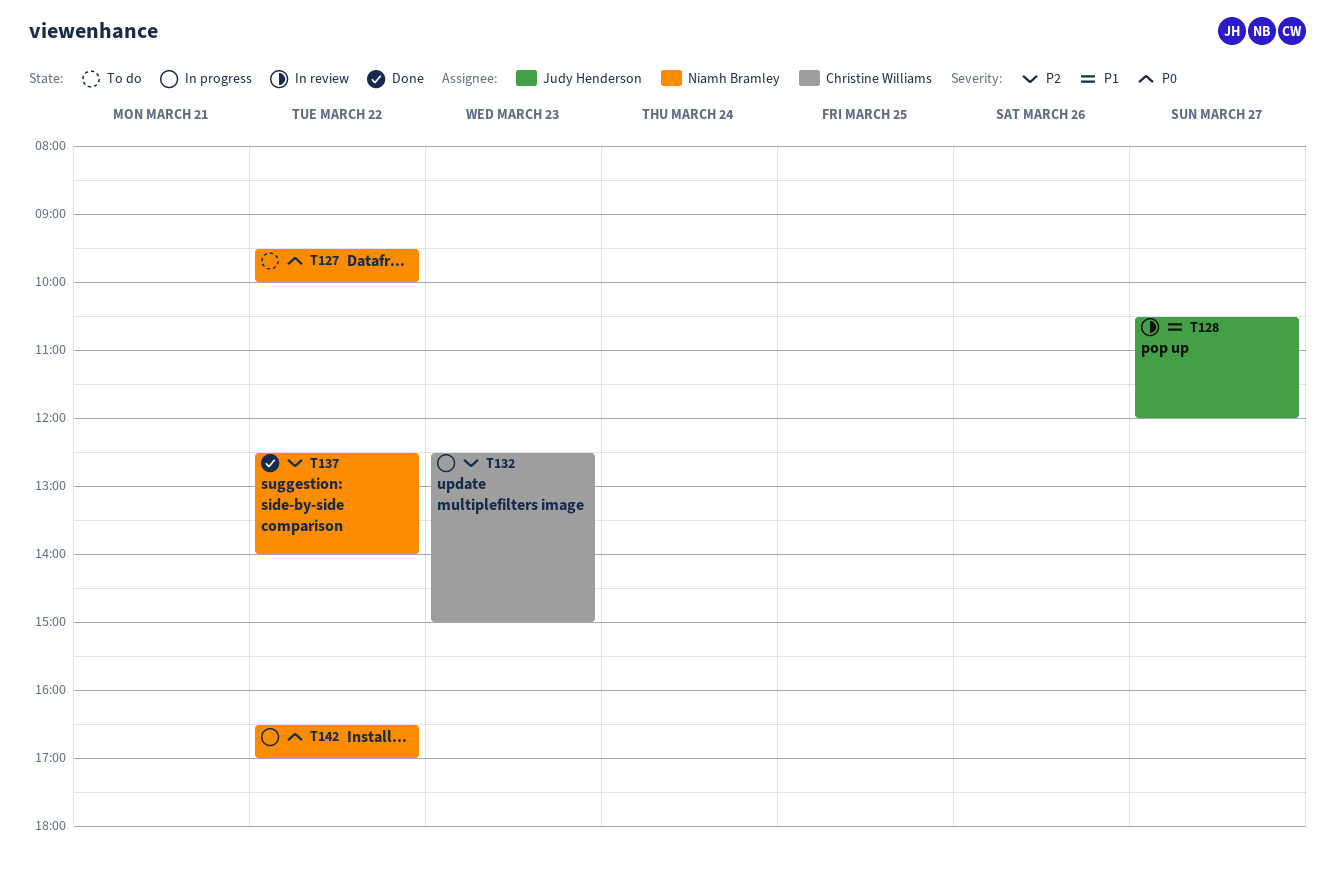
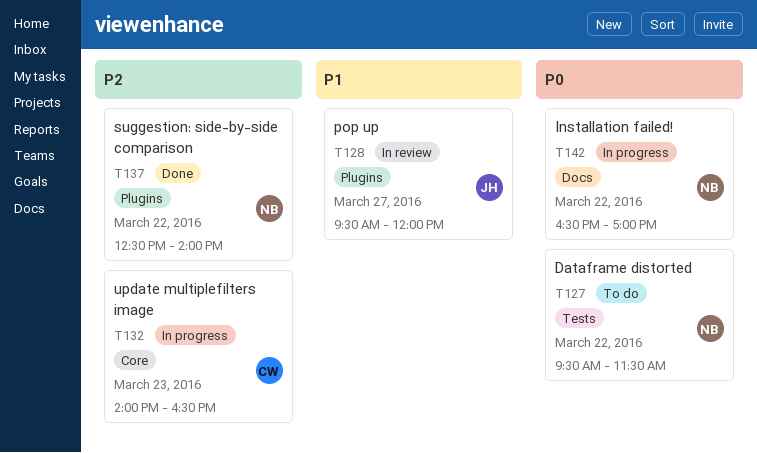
T127, ends: 10:00 -> 11:30
T128, begins: 10:30 -> 09:30
T132, begins: 12:30 -> 14:00
T132, ends: 15:00 -> 16:30

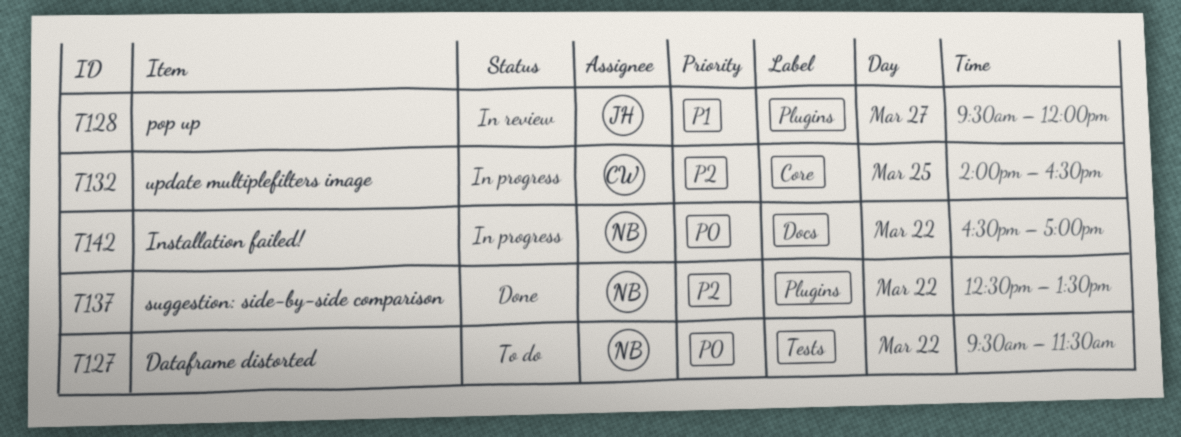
T132, day: Mar 23 -> Mar 25
T137, ends: 14:00 -> 13:30

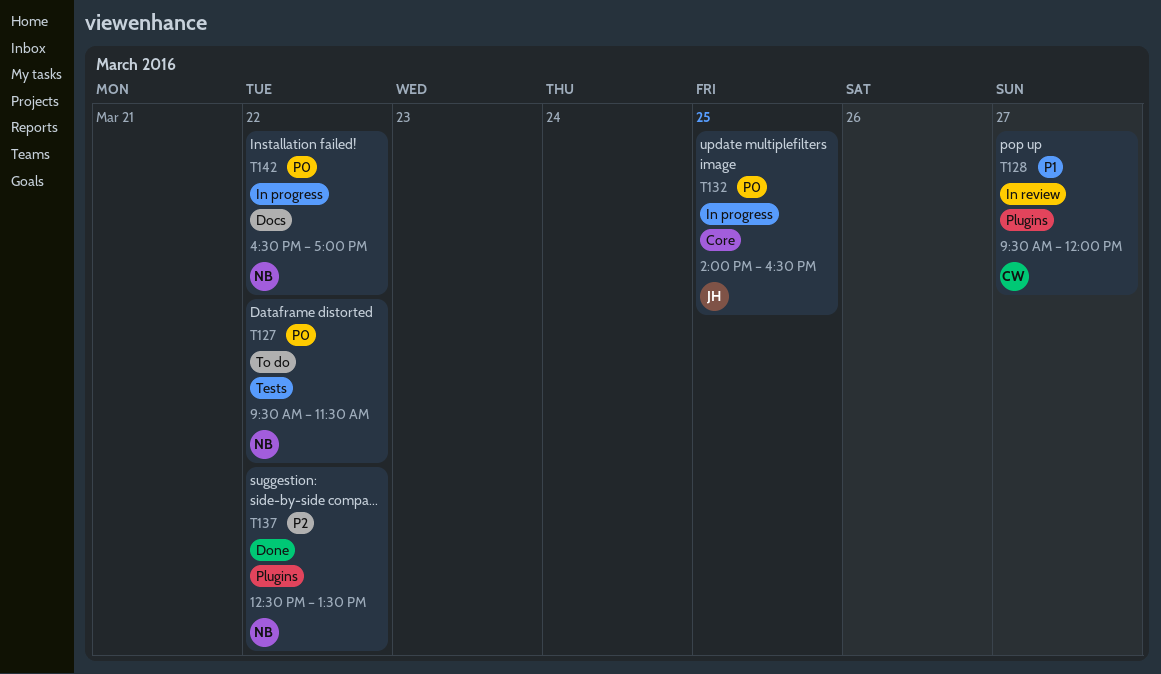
T128, owner: JH -> CW
T132, owner: CW -> JH
T132, priority: P2 -> P0

